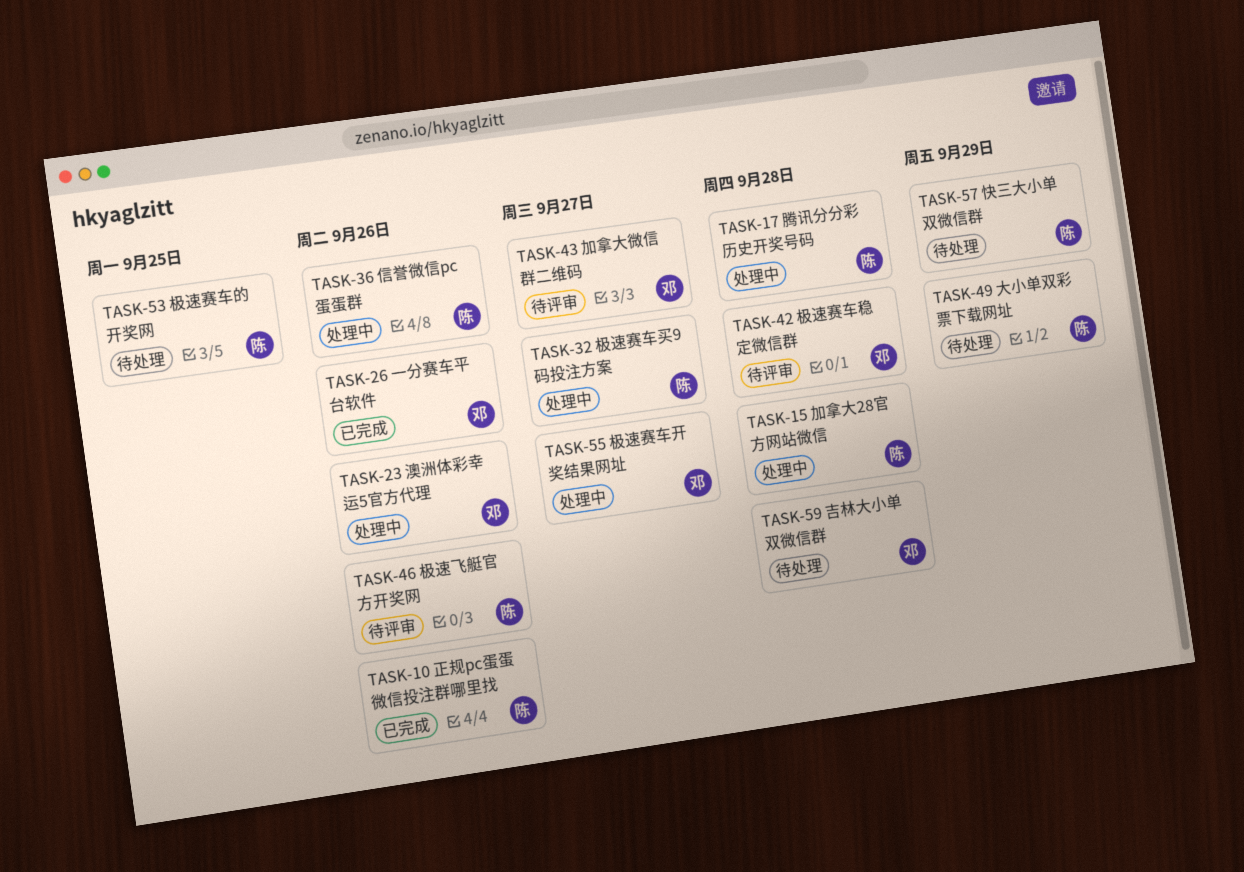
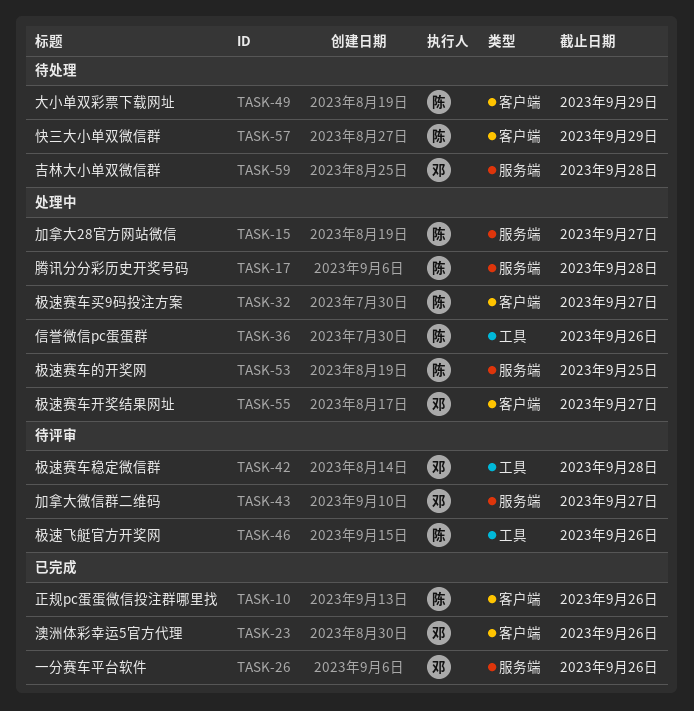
TASK-15, due: Sep 28 -> Sep 27
TASK-23, status: 处理中 -> 已完成
TASK-53, status: 待处理 -> 处理中

